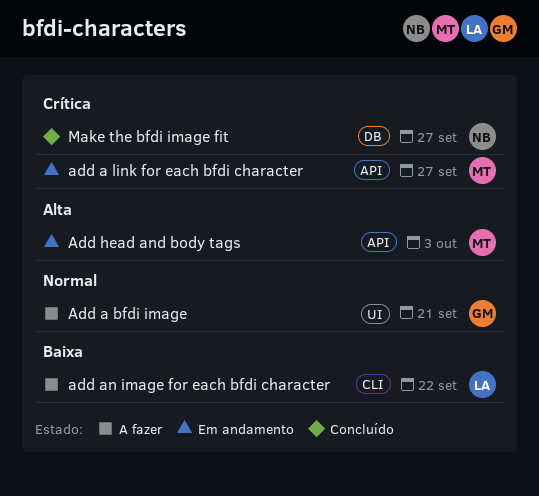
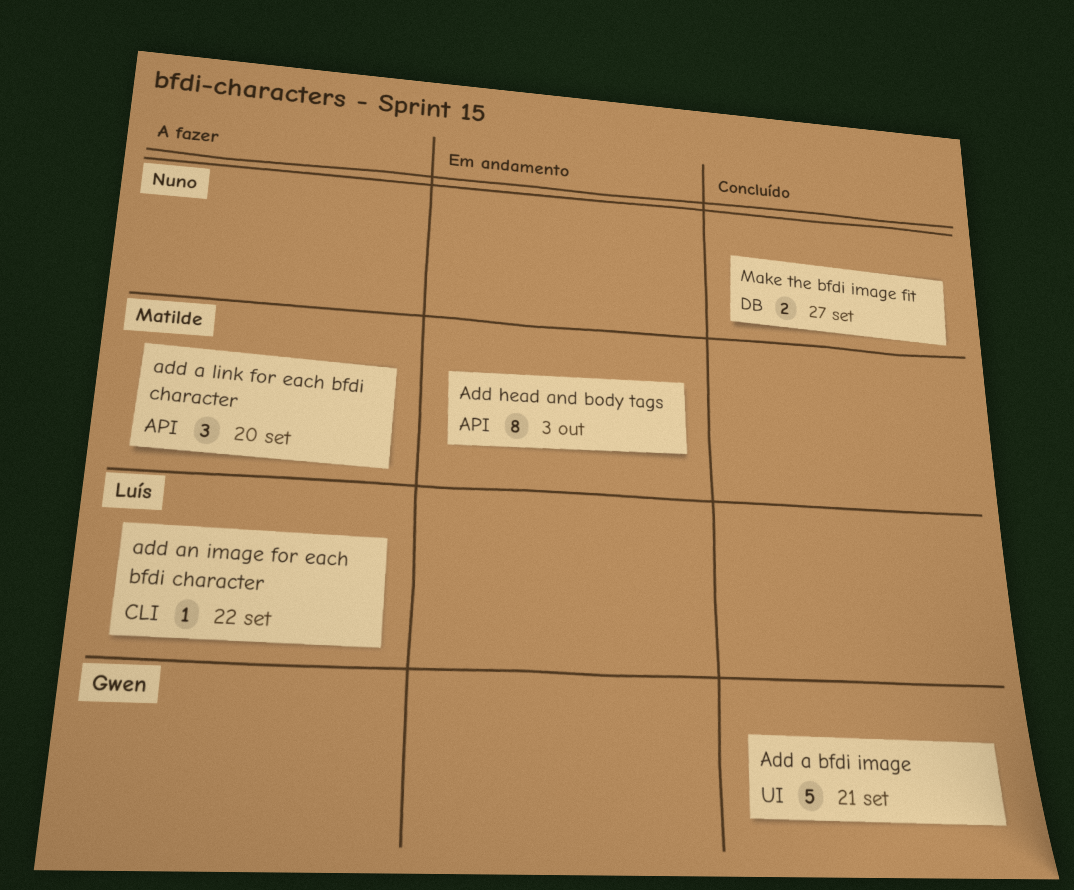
Add a bfdi image, status: A fazer -> Concluído
add a link for each bfdi character, status: Em andamento -> A fazer
add a link for each bfdi character, due: Sep 27 -> Sep 20

